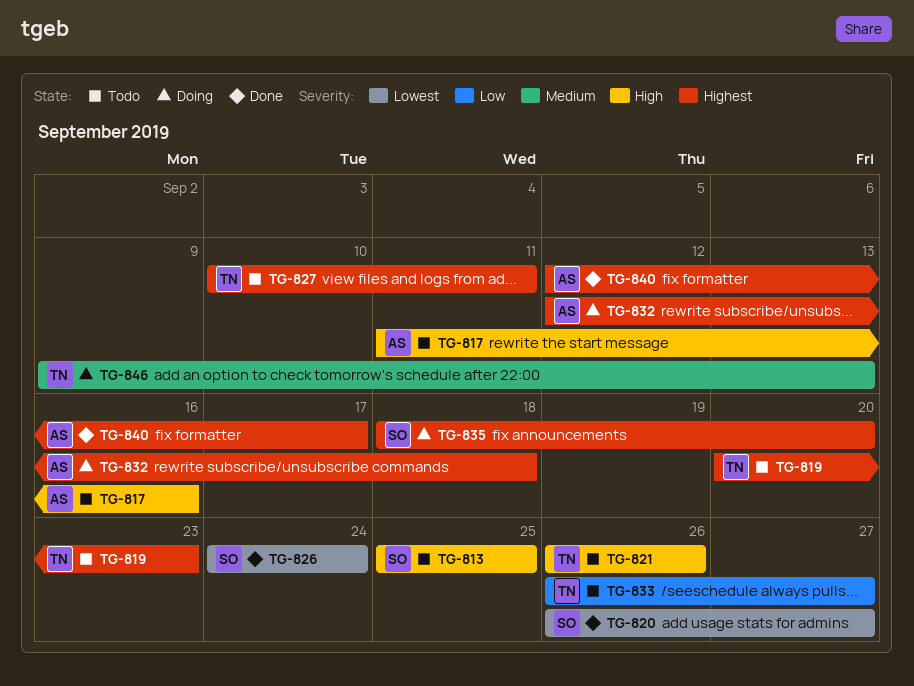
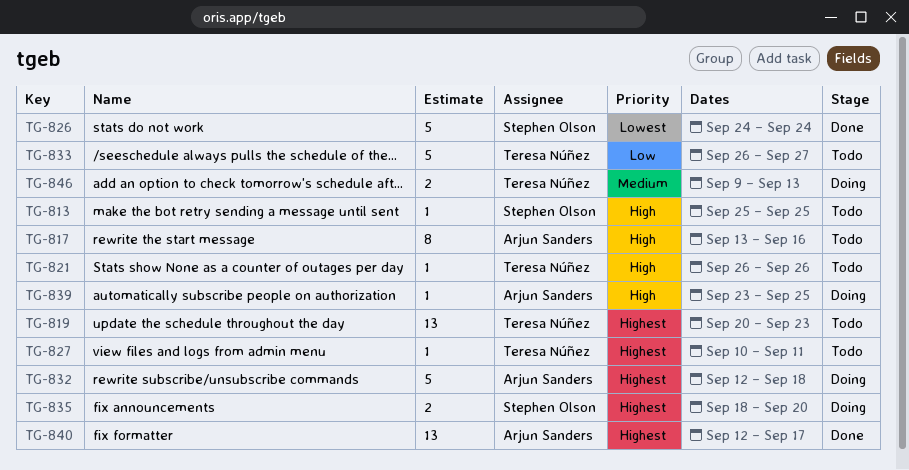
TG-817, start: Sep 11 -> Sep 13
TG-820: present -> none
TG-839: none -> present

